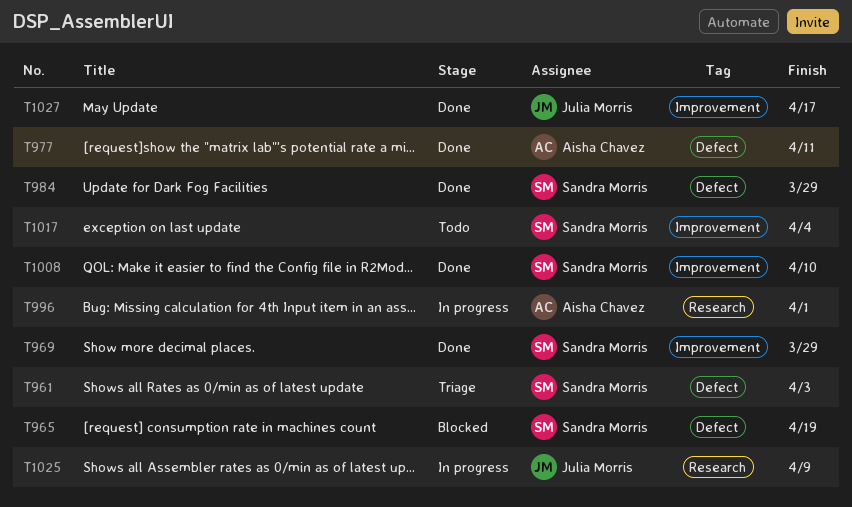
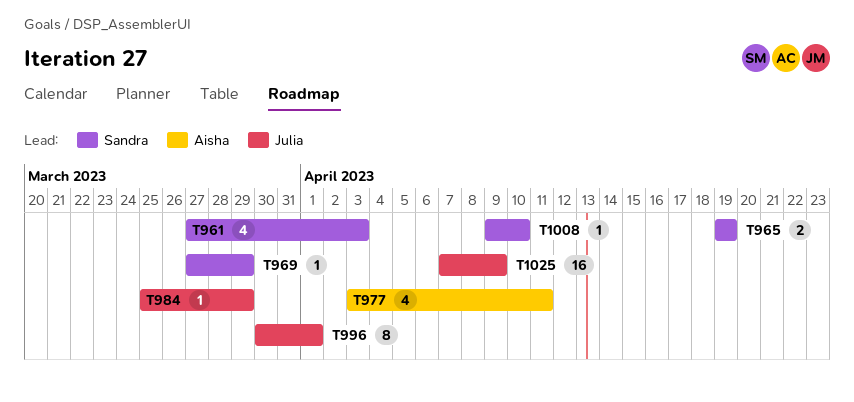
T984, owner: Sandra Morris -> Julia Morris
T996, owner: Aisha Chavez -> Julia Morris
T1017: present -> none
T1027: present -> none

